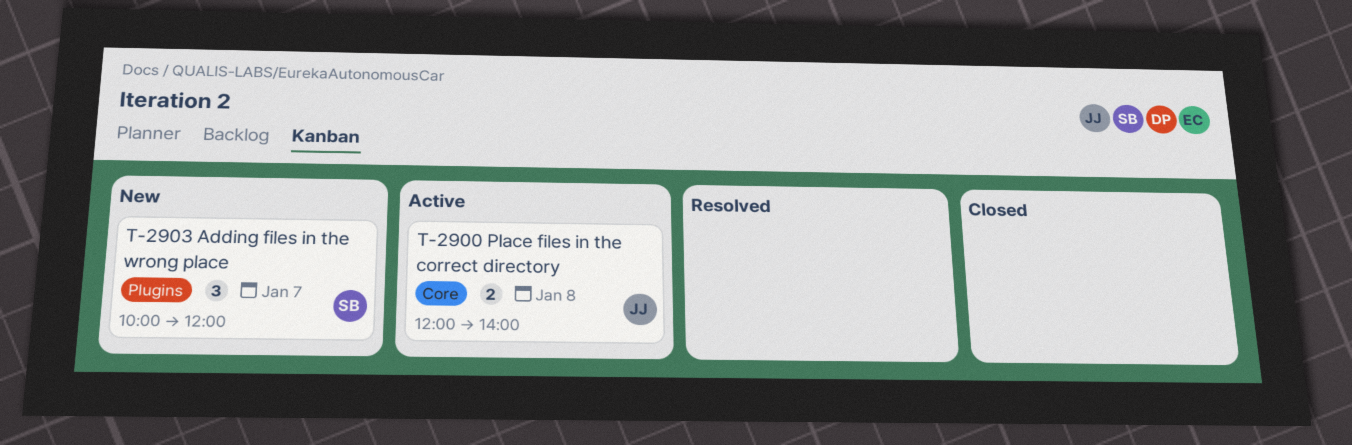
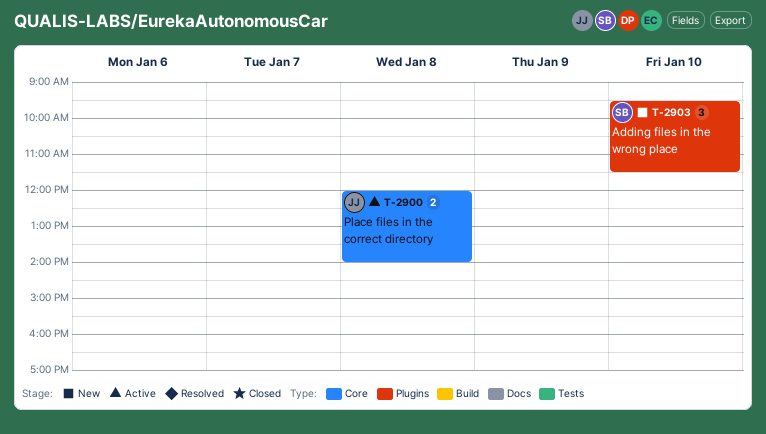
T-2903, day: Jan 7 -> Jan 10
T-2903, begins: 10:00 -> 09:30
T-2903, ends: 12:00 -> 11:30

